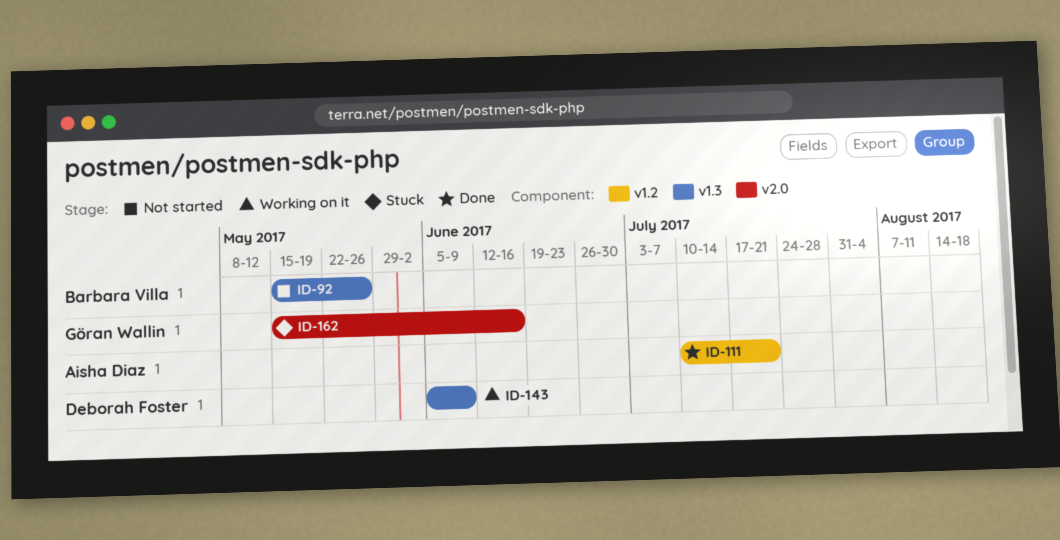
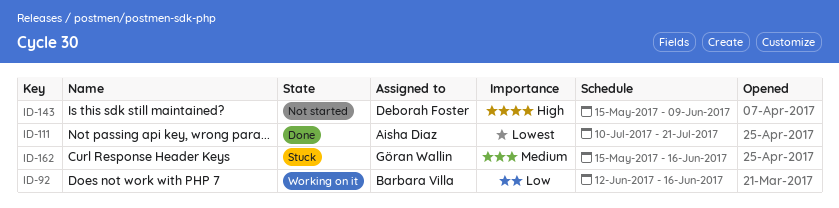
ID-92, status: Not started -> Working on it
ID-92, start: May 15 -> Jun 12
ID-92, due: May 26 -> Jun 16
ID-143, status: Working on it -> Not started
ID-143, start: Jun 5 -> May 15

